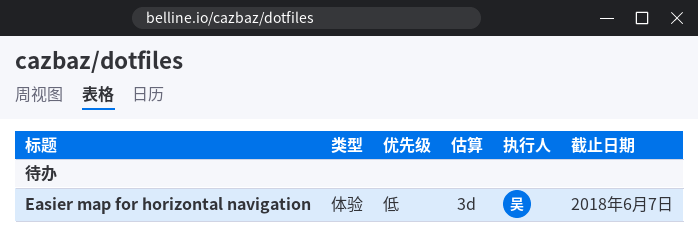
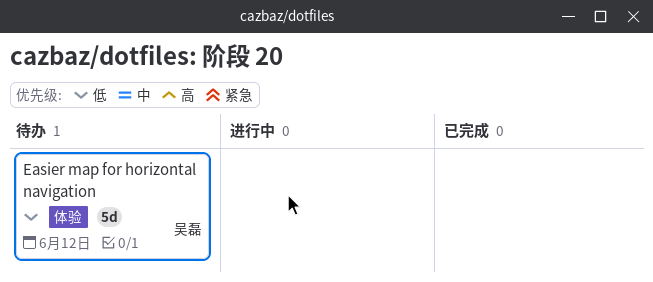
Easier map for horizontal navigation, estimate: 3d -> 5d
Easier map for horizontal navigation, due: Jun 7 -> Jun 12

